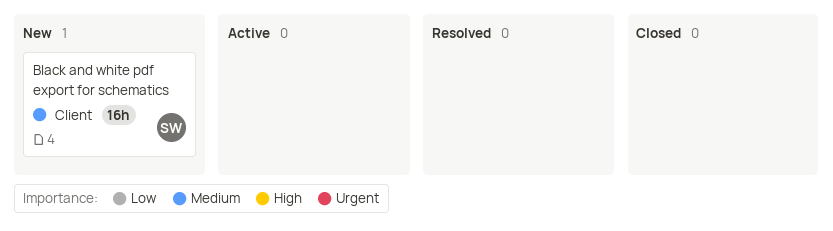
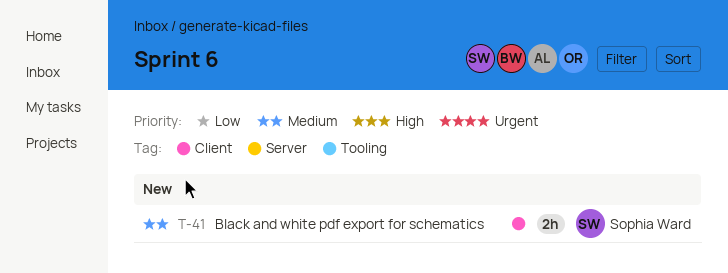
Black and white pdf export for schematics, estimate: 16h -> 2h

